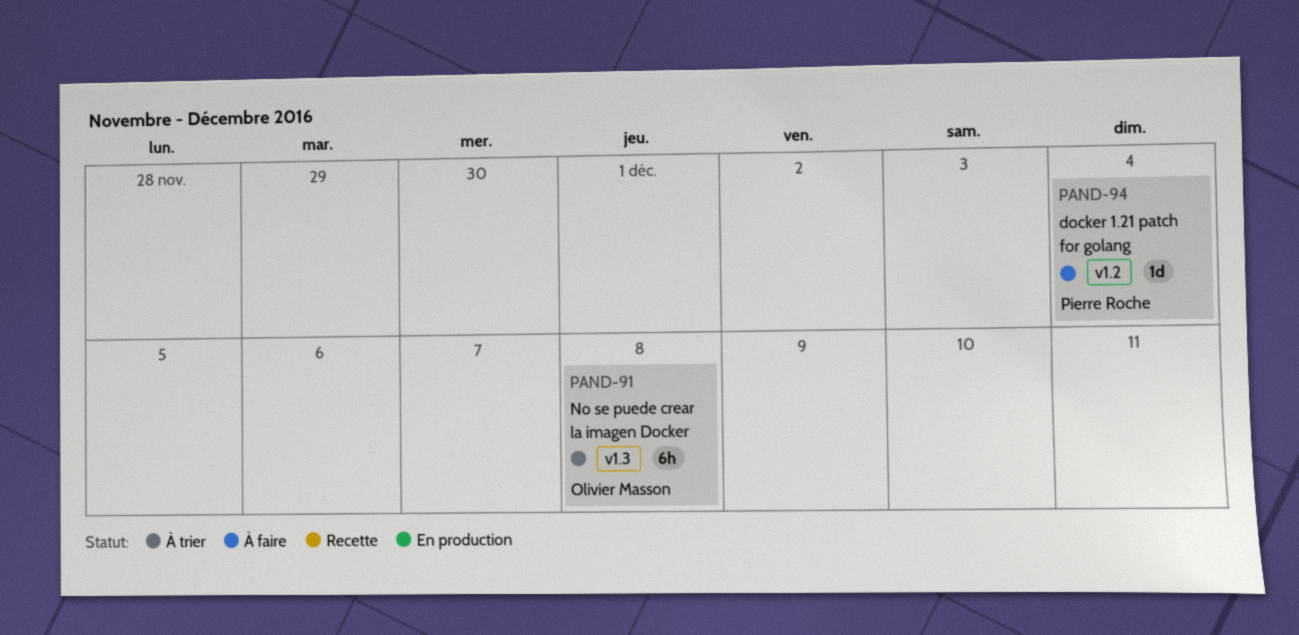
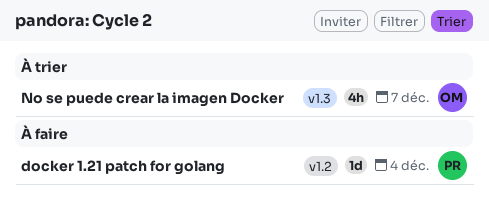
No se puede crear la imagen Docker, estimate: 6h -> 4h
No se puede crear la imagen Docker, due: Dec 8 -> Dec 7

